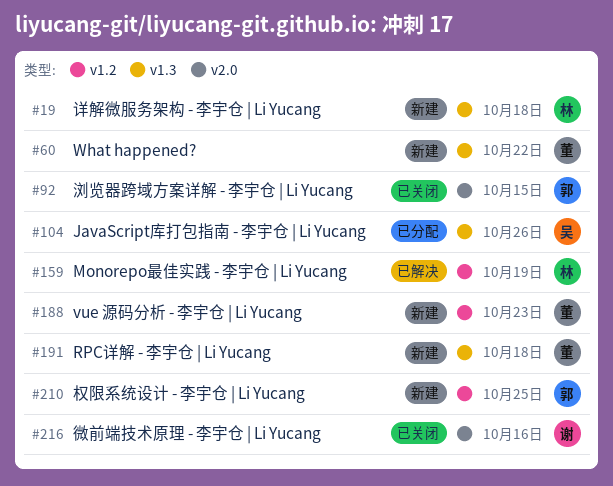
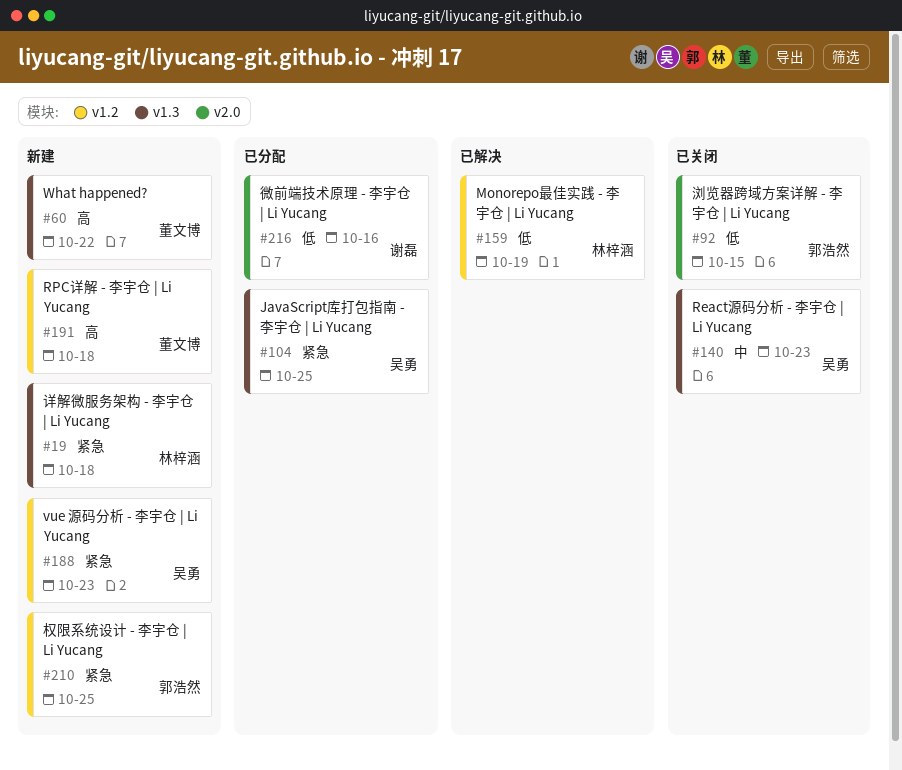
#104, due: Oct 26 -> Oct 25
#140: none -> present
#188, owner: 董文博 -> 吴勇
#191, label: v1.3 -> v1.2
#216, status: 已关闭 -> 已分配

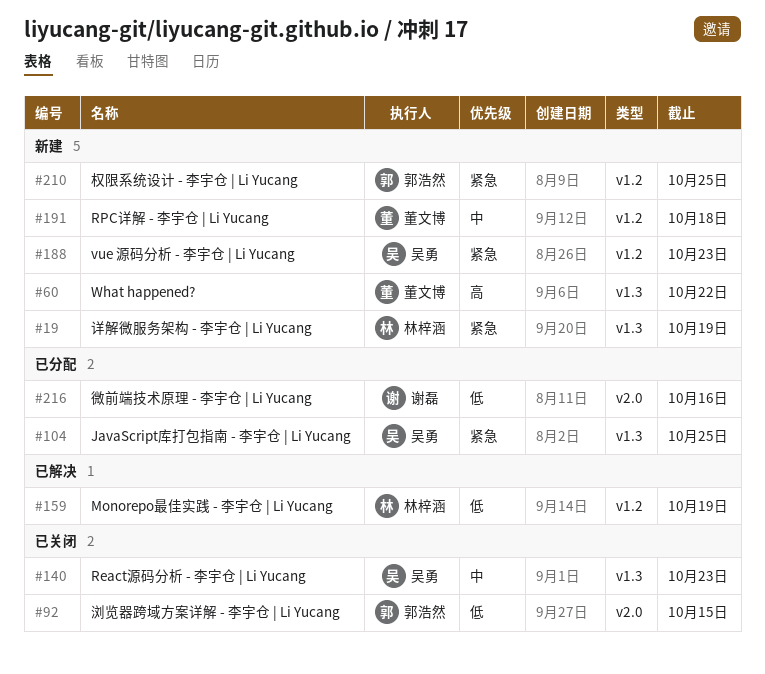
#19, due: Oct 18 -> Oct 19
#191, priority: 高 -> 中

